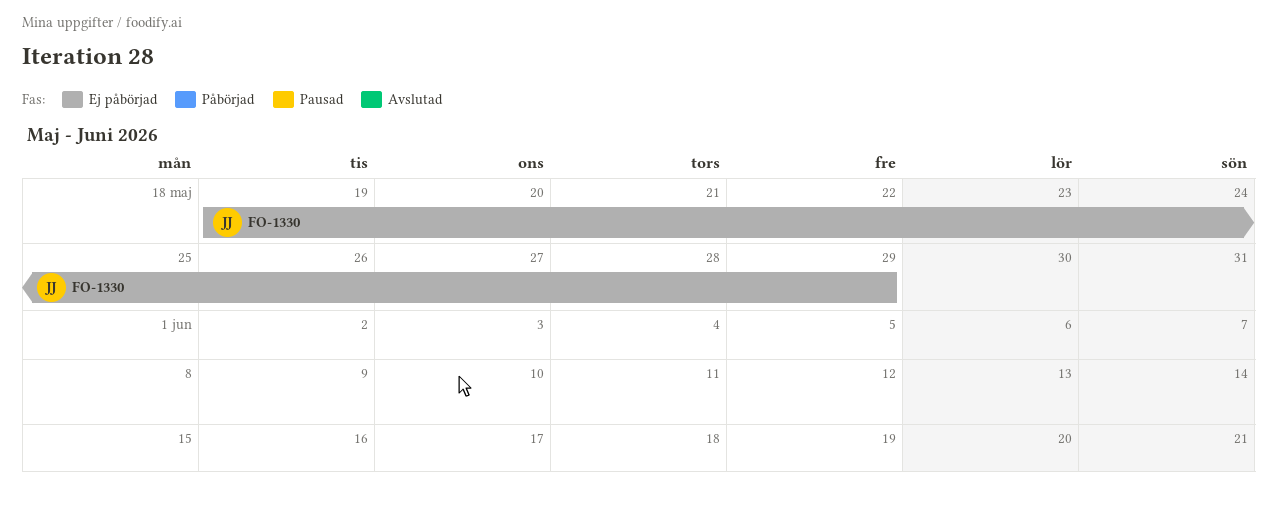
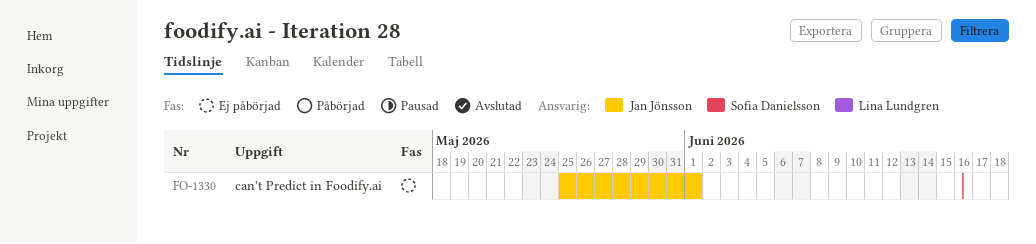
FO-1330, start: May 19 -> May 25
FO-1330, due: May 29 -> Jun 1

